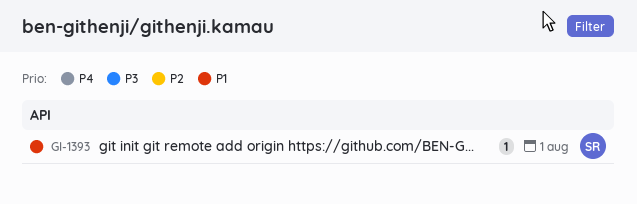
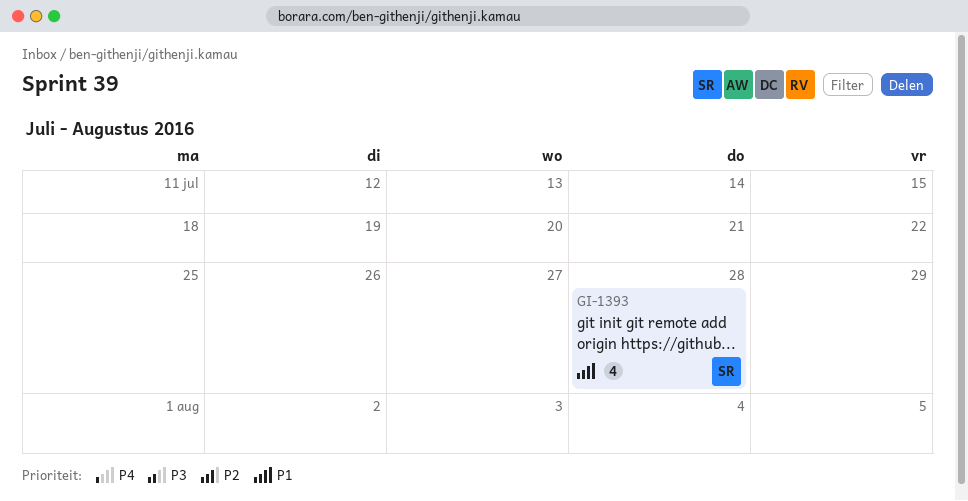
GI-1393, estimate: 1 -> 4
GI-1393, due: Aug 1 -> Jul 28

